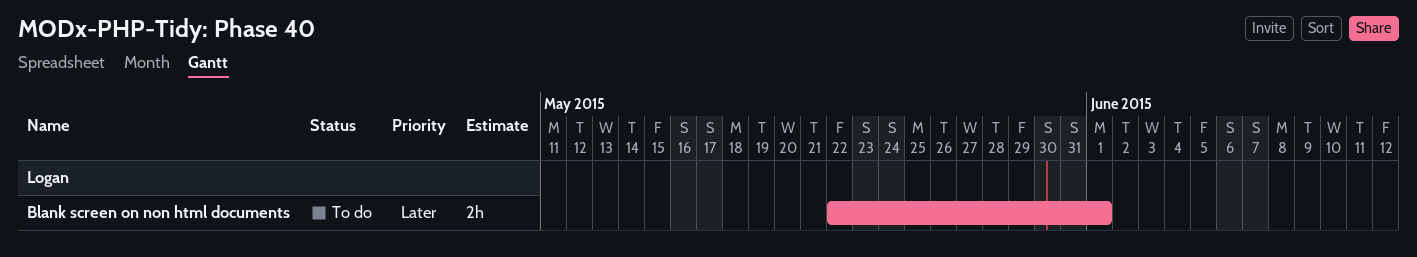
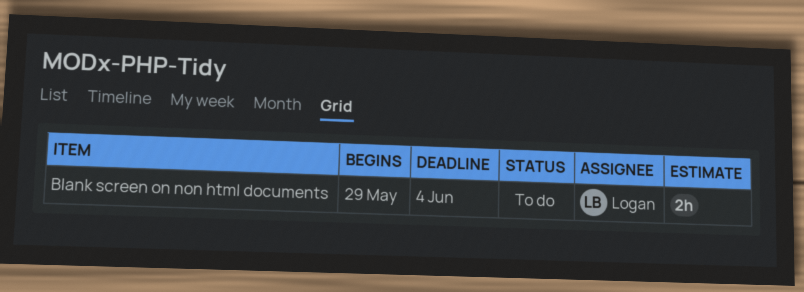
Blank screen on non html documents, start: May 22 -> May 29
Blank screen on non html documents, due: Jun 1 -> Jun 4

